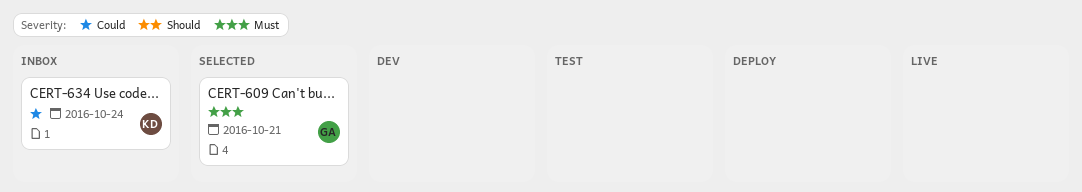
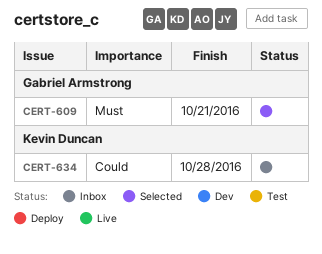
CERT-634, due: Oct 24 -> Oct 28

